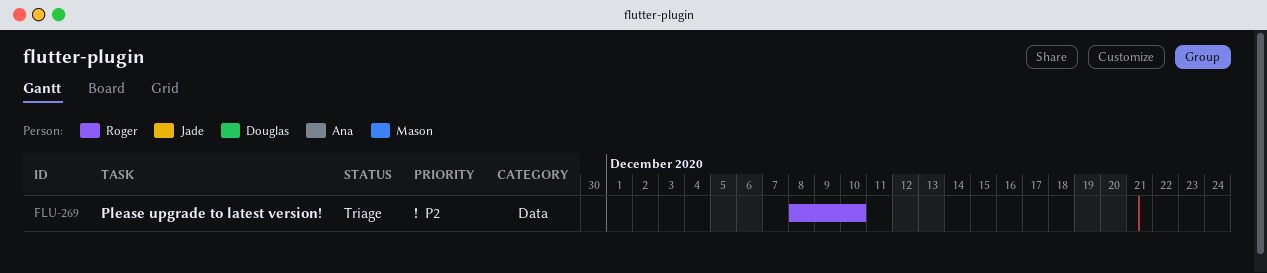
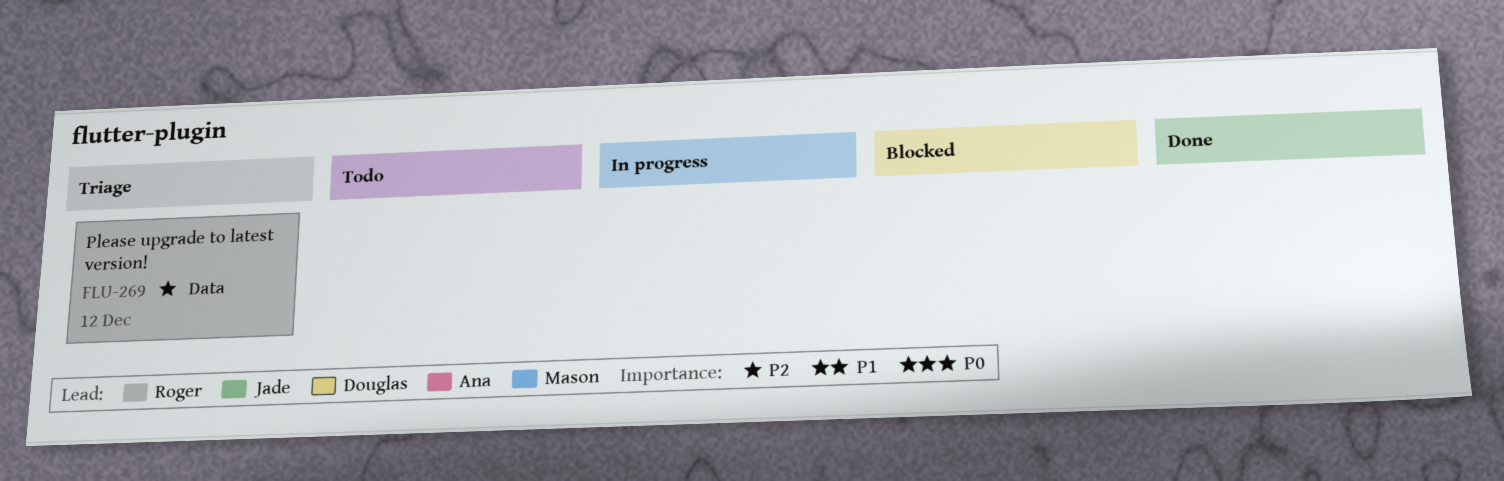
FLU-269, due: Dec 10 -> Dec 12

